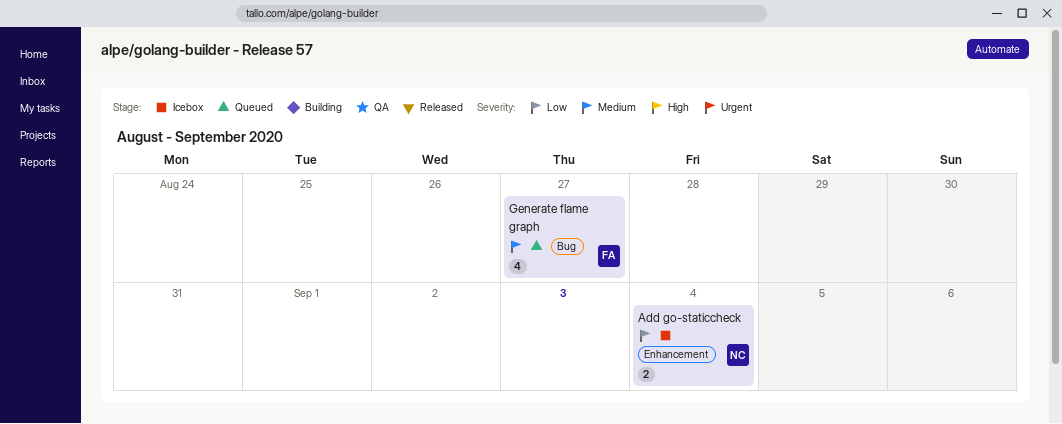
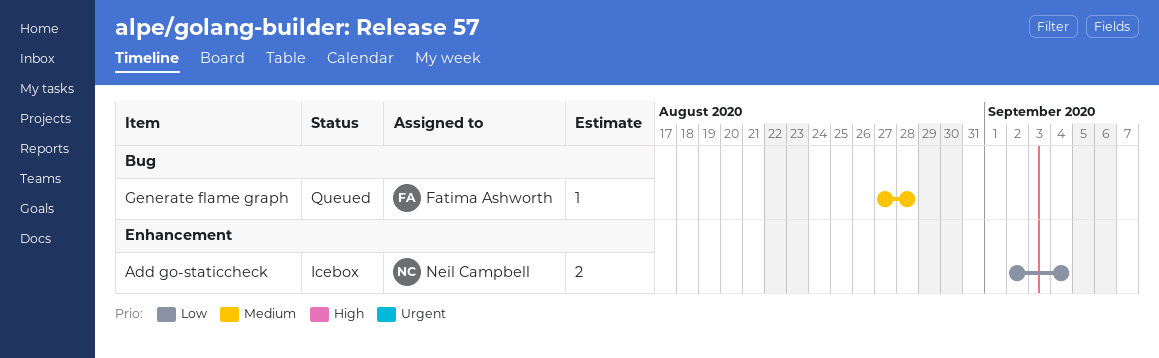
Generate flame graph, estimate: 4 -> 1
Generate flame graph, due: Aug 27 -> Aug 28

